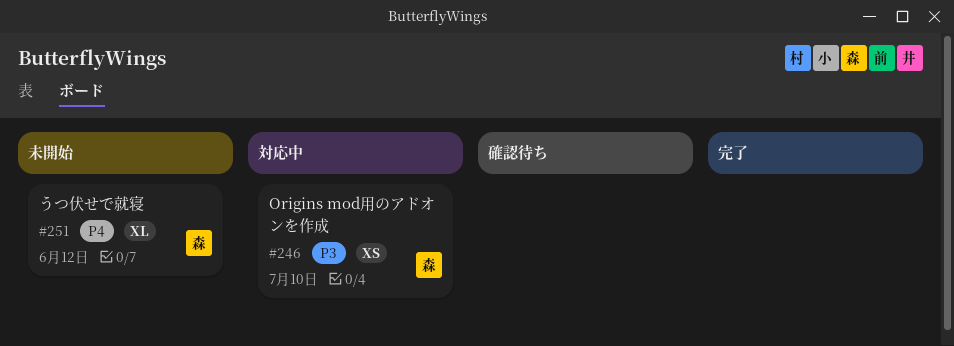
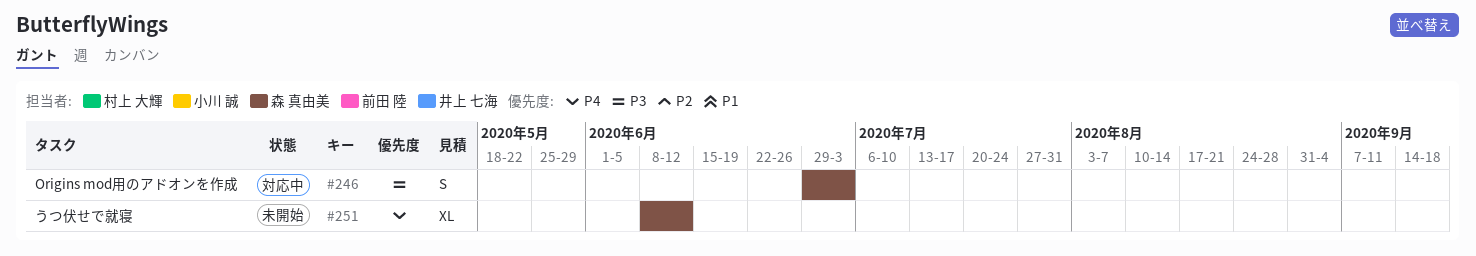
#246, estimate: XS -> S
#246, due: Jul 10 -> Jul 3

